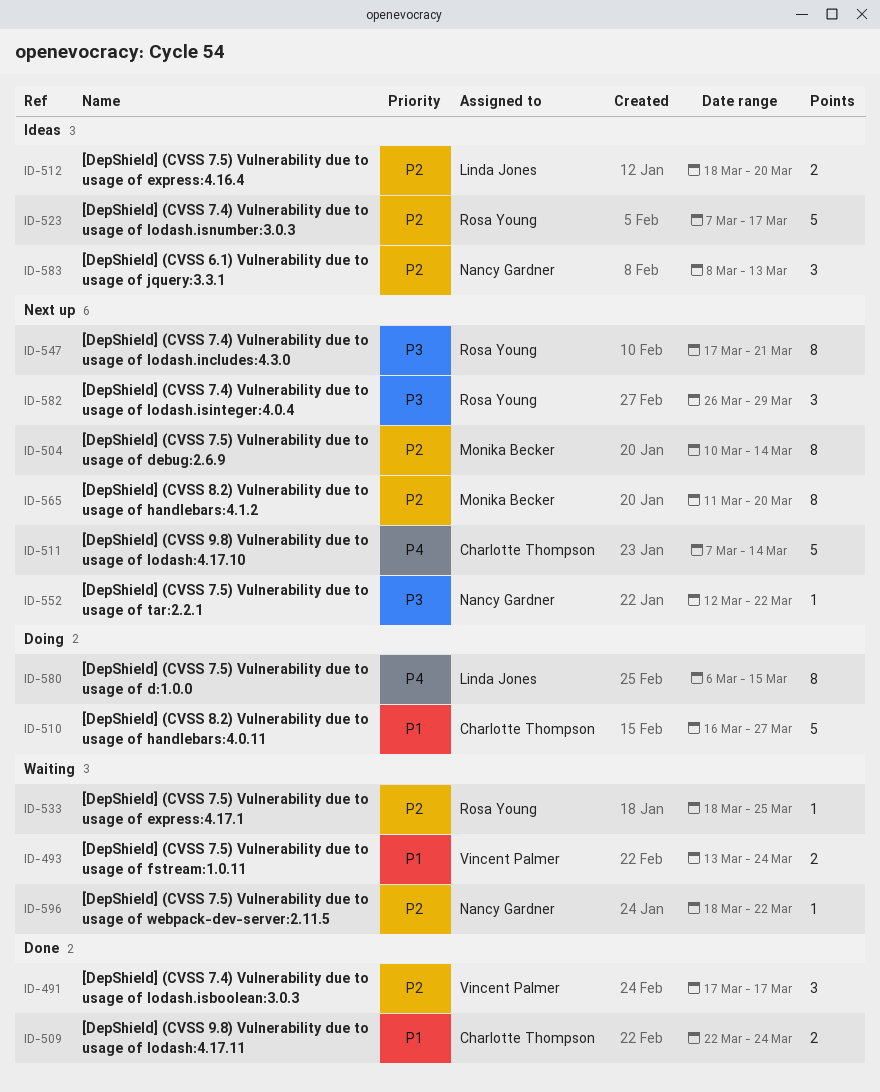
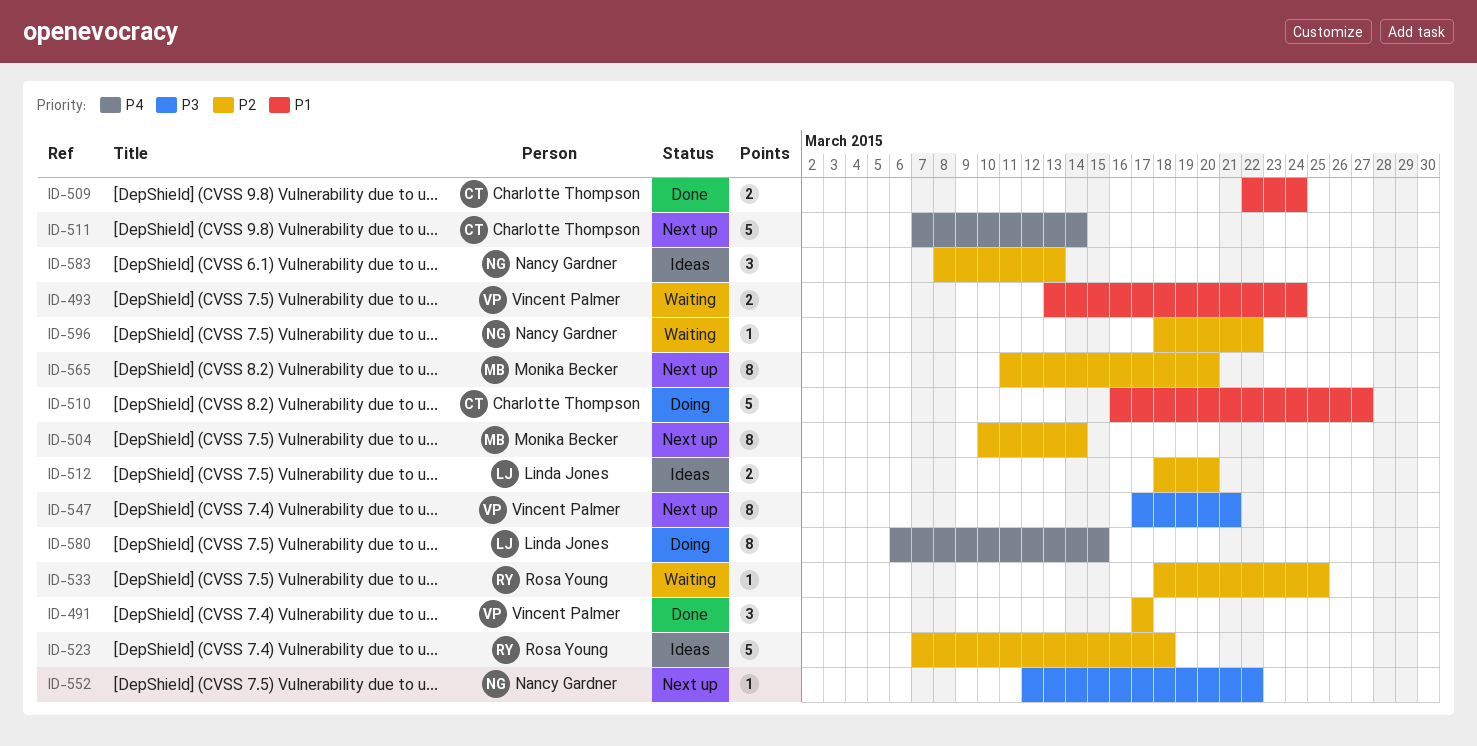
ID-523, due: Mar 17 -> Mar 18
ID-547, owner: Rosa Young -> Vincent Palmer
ID-582: present -> none

